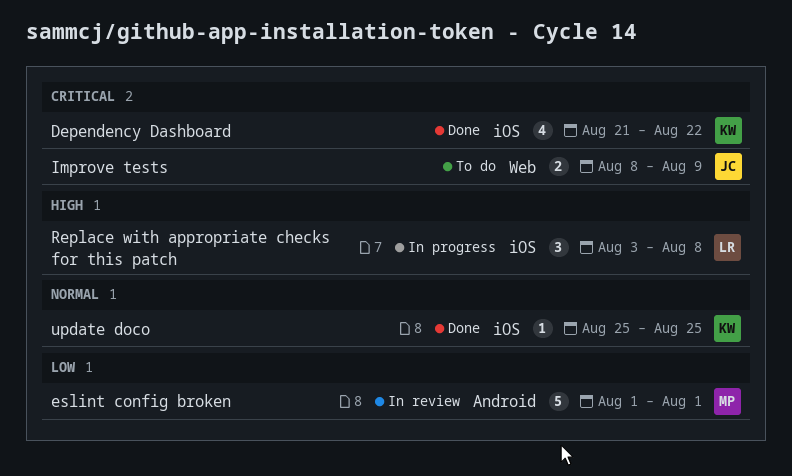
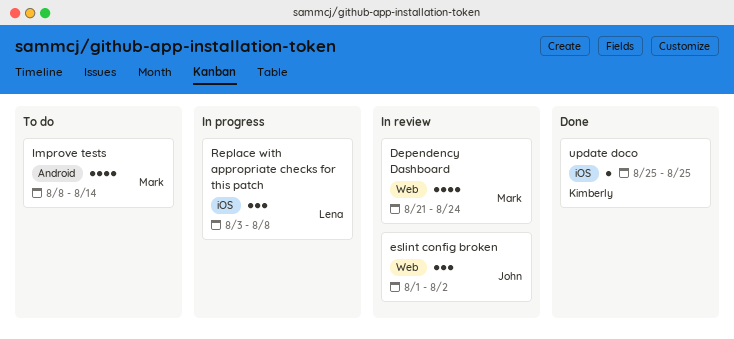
Dependency Dashboard, status: Done -> In review
Dependency Dashboard, owner: Kimberly -> Mark
Dependency Dashboard, label: iOS -> Web
Dependency Dashboard, due: Aug 22 -> Aug 24
eslint config broken, owner: Mark -> John
eslint config broken, label: Android -> Web
eslint config broken, estimate: 5 -> 3
eslint config broken, due: Aug 1 -> Aug 2
Improve tests, owner: John -> Mark
Improve tests, label: Web -> Android
Improve tests, estimate: 2 -> 4
Improve tests, due: Aug 9 -> Aug 14

